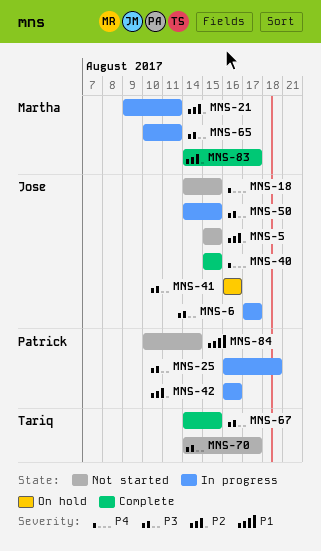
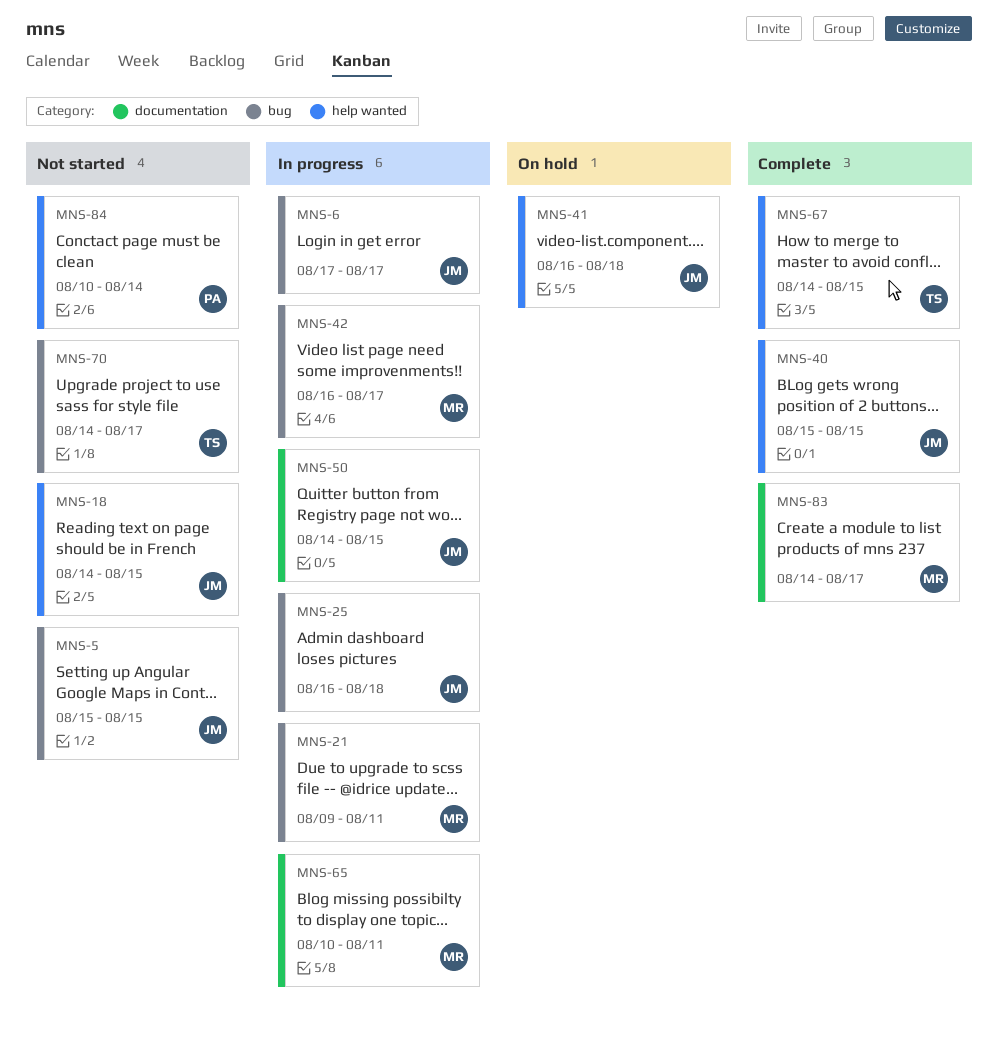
MNS-25, owner: Patrick -> Jose
MNS-41, due: Aug 16 -> Aug 18
MNS-42, owner: Patrick -> Martha
MNS-42, due: Aug 16 -> Aug 17

